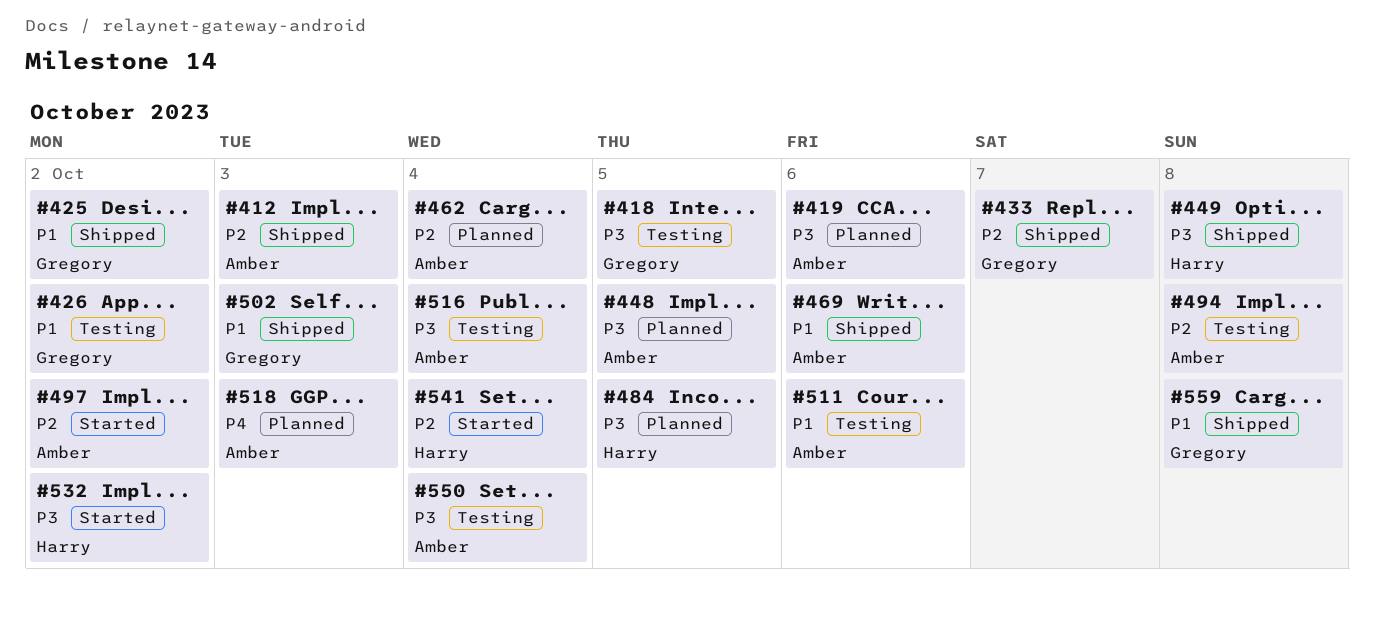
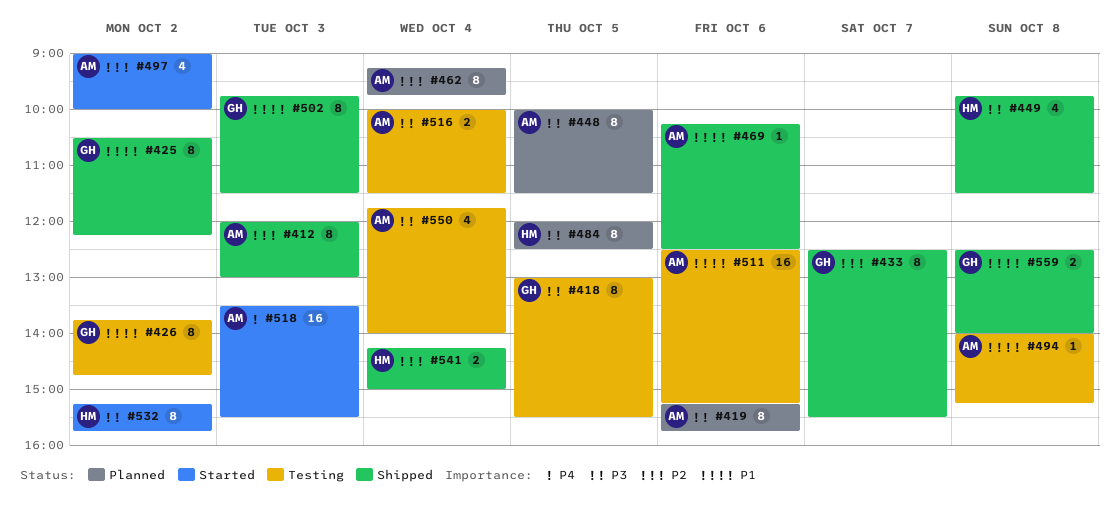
#494, priority: P2 -> P1
#518, status: Planned -> Started
#541, status: Started -> Shipped

